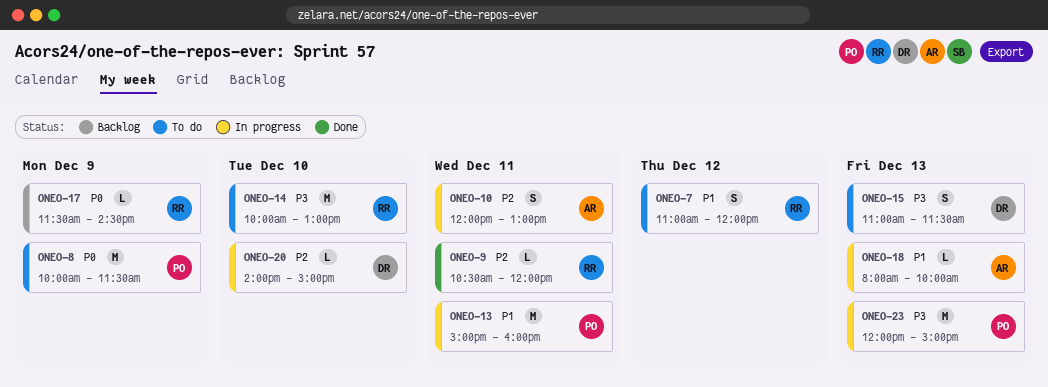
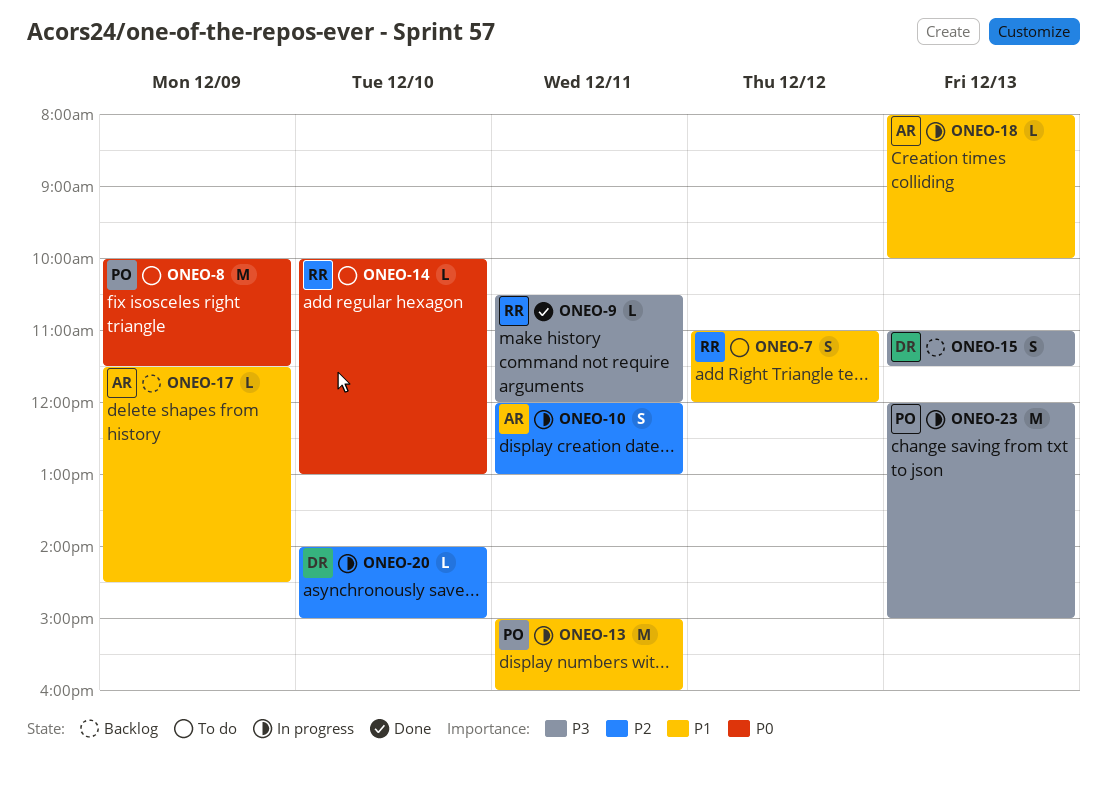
ONEO-9, priority: P2 -> P3
ONEO-14, priority: P3 -> P0
ONEO-14, estimate: M -> L
ONEO-15, status: To do -> Backlog
ONEO-17, owner: RR -> AR
ONEO-17, priority: P0 -> P1

